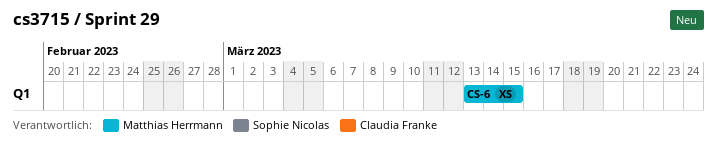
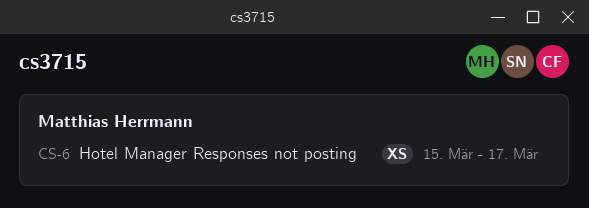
CS-6, start: Mar 13 -> Mar 15
CS-6, due: Mar 15 -> Mar 17

